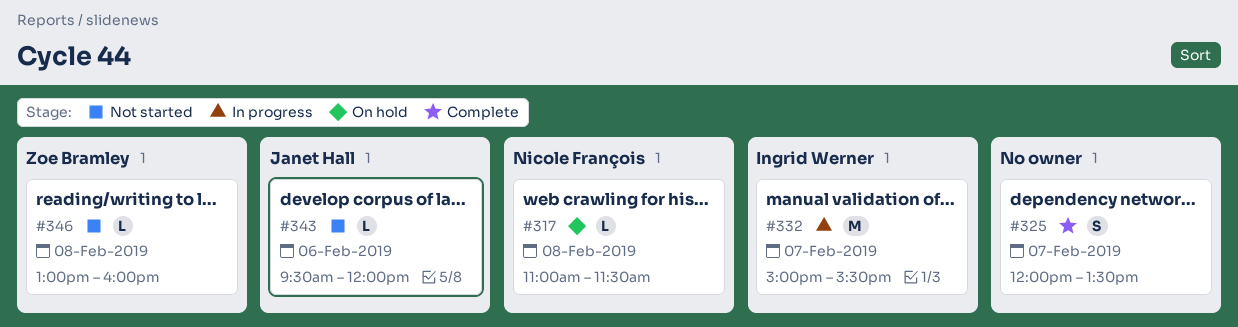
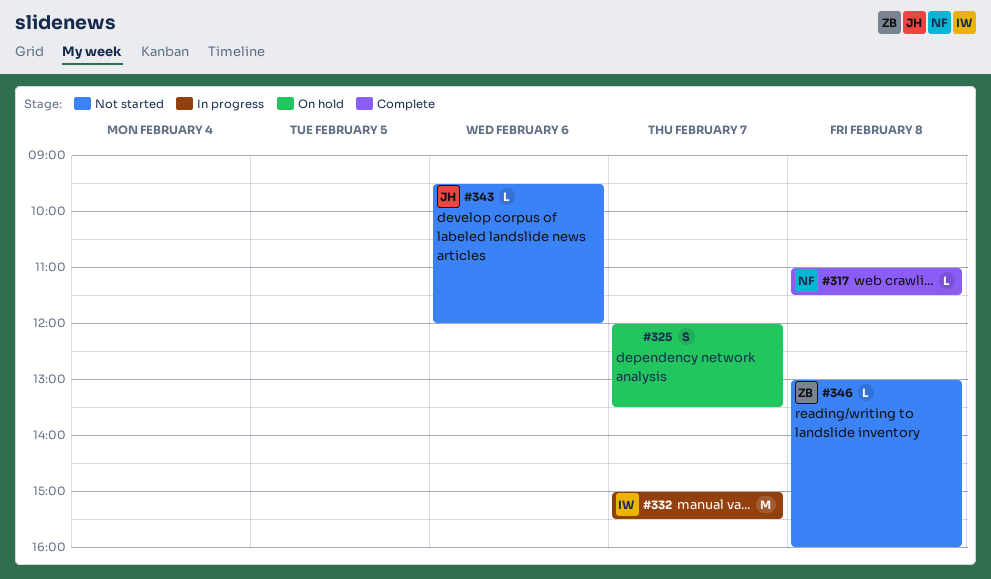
#317, status: On hold -> Complete
#325, status: Complete -> On hold

